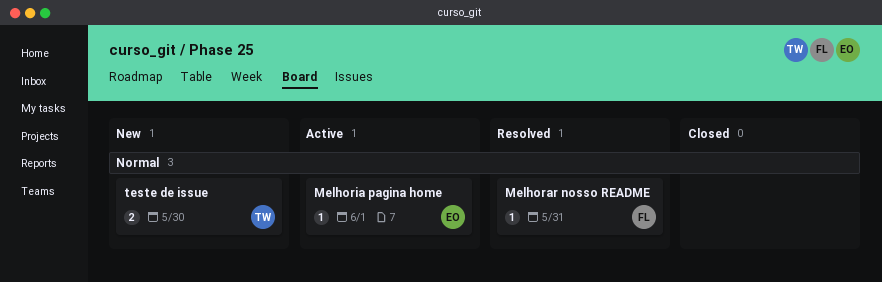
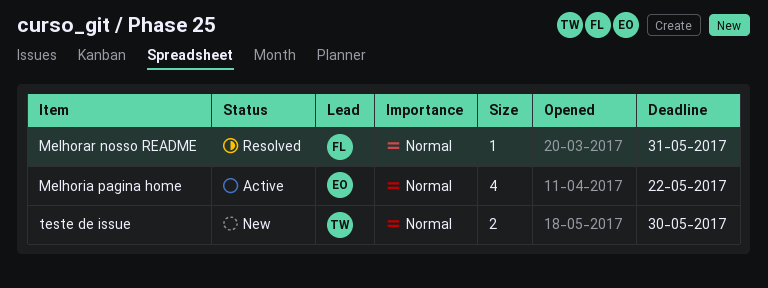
Melhoria pagina home, estimate: 1 -> 4
Melhoria pagina home, due: Jun 1 -> May 22

